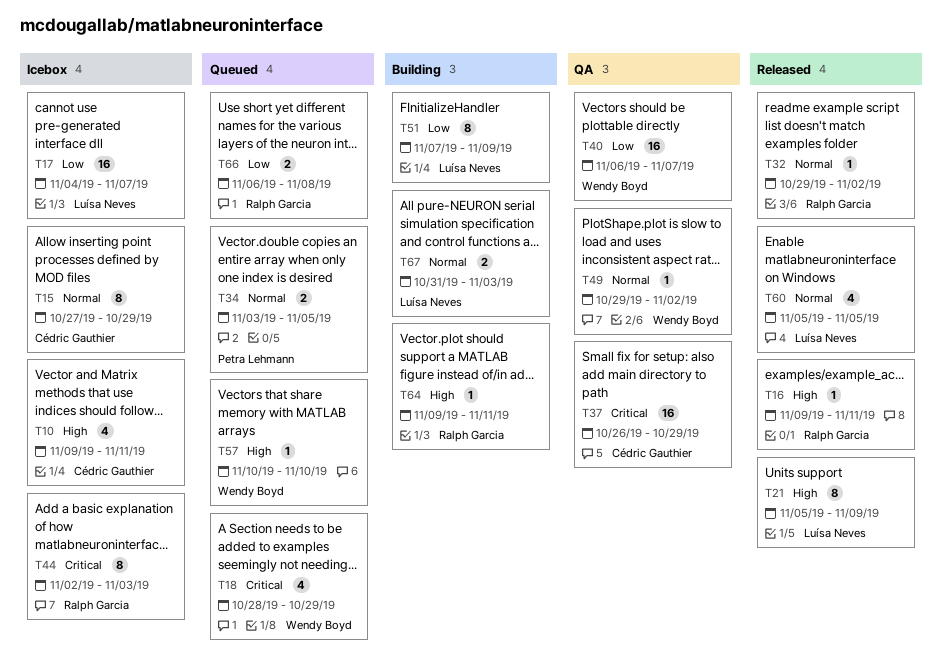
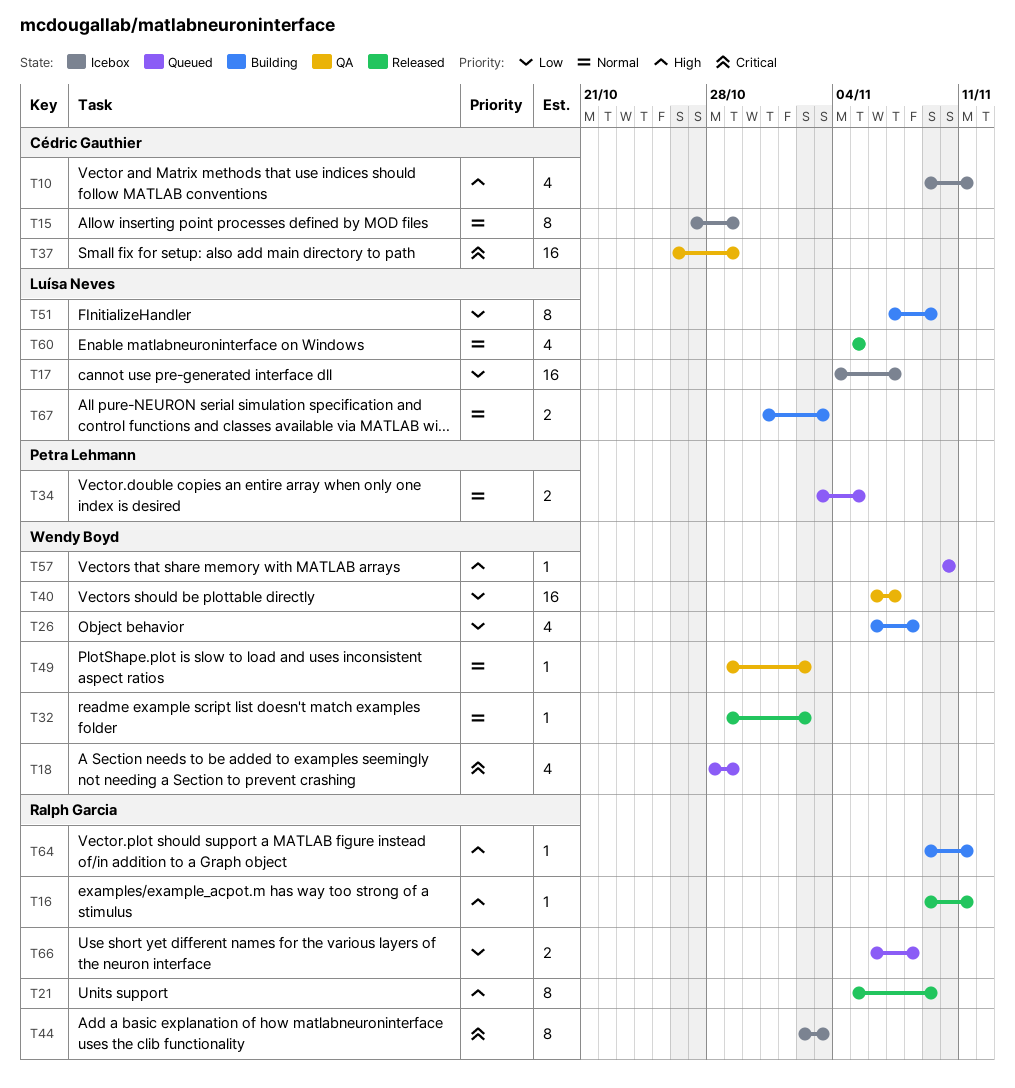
T21, owner: Luísa Neves -> Ralph Garcia
T26: none -> present
T32, owner: Ralph Garcia -> Wendy Boyd

